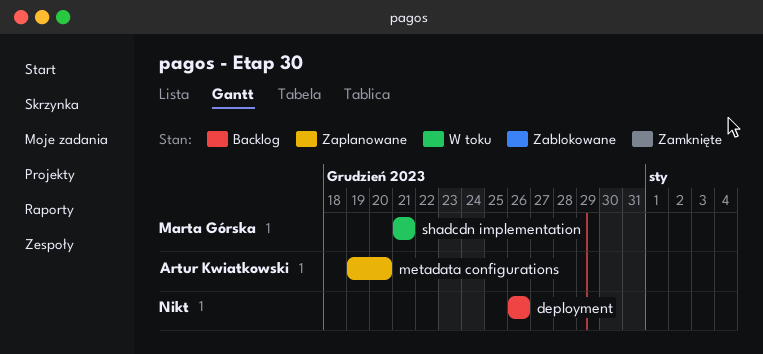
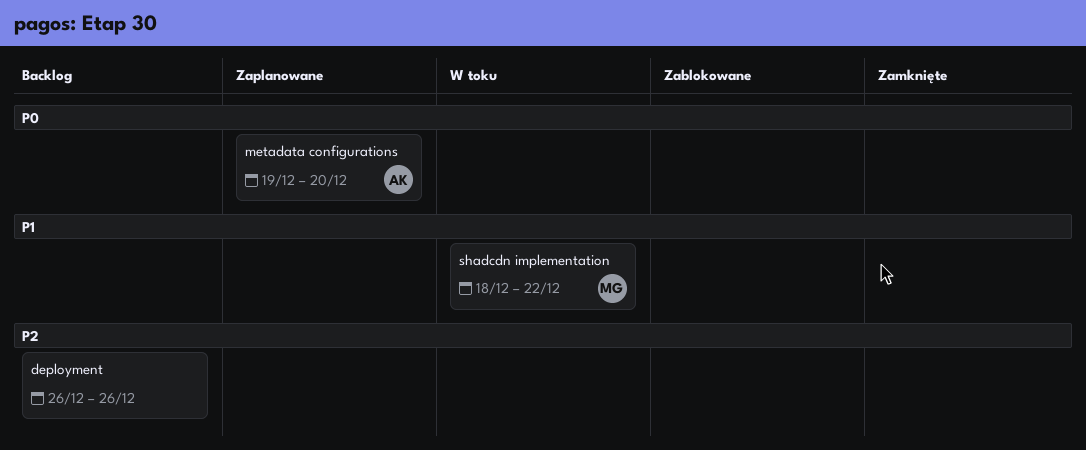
shadcdn implementation, start: Dec 21 -> Dec 18
shadcdn implementation, due: Dec 21 -> Dec 22

